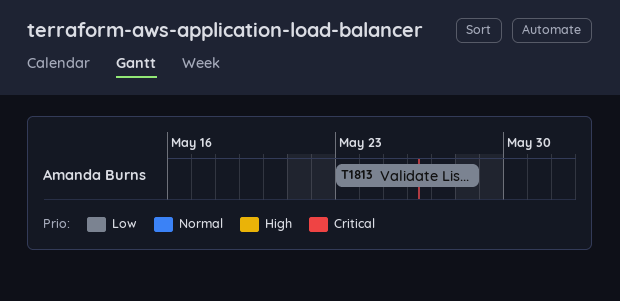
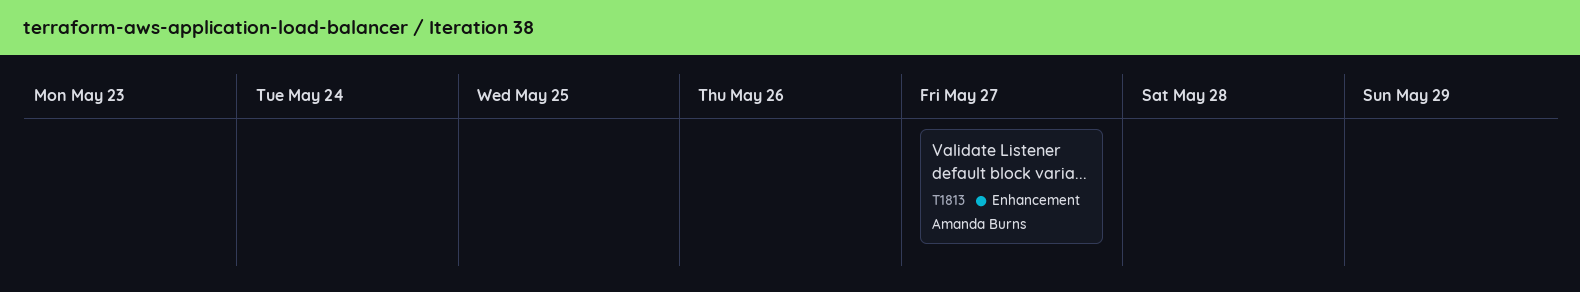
T1813, due: May 28 -> May 27

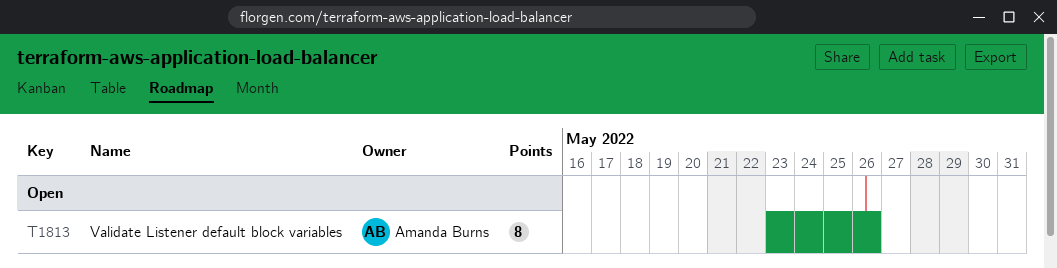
T1813, due: May 27 -> May 26

